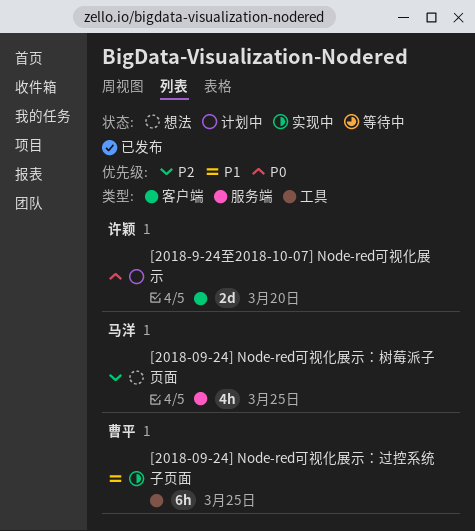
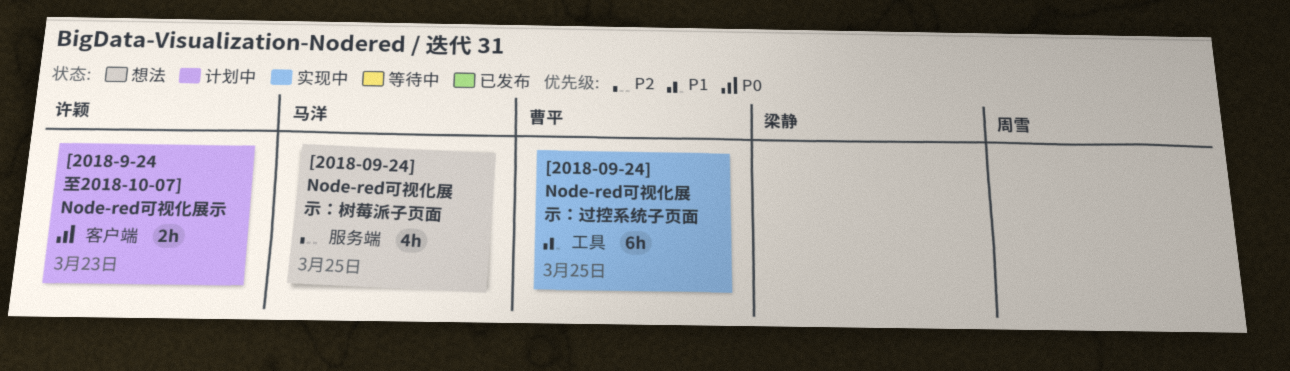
[2018-9-24至2018-10-07] Node-red可视化展示, estimate: 2d -> 2h
[2018-9-24至2018-10-07] Node-red可视化展示, due: Mar 20 -> Mar 23

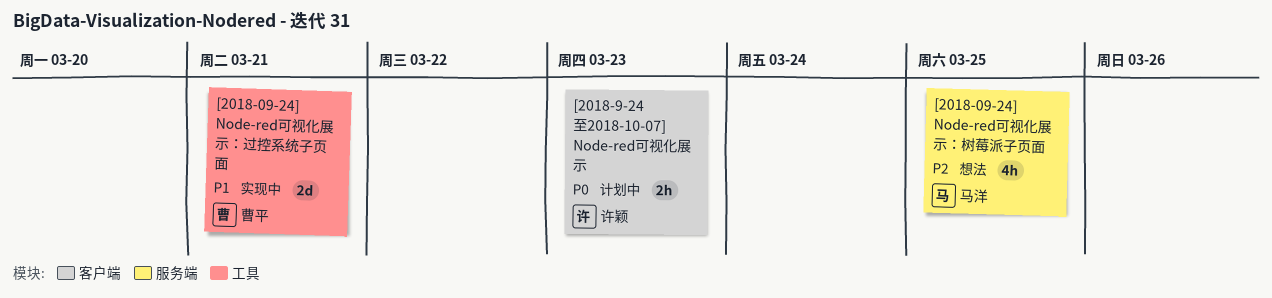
[2018-09-24] Node-red可视化展示：过控系统子页面, estimate: 6h -> 2d
[2018-09-24] Node-red可视化展示：过控系统子页面, due: Mar 25 -> Mar 21

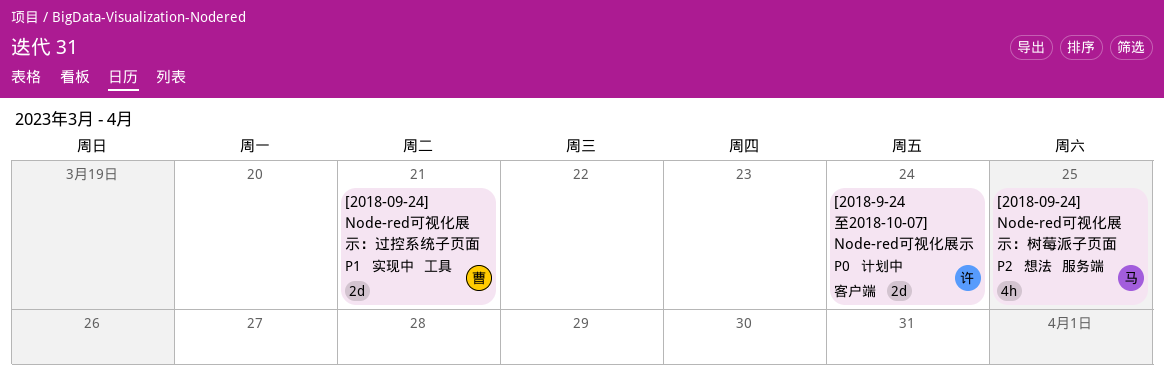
[2018-9-24至2018-10-07] Node-red可视化展示, estimate: 2h -> 2d
[2018-9-24至2018-10-07] Node-red可视化展示, due: Mar 23 -> Mar 24

